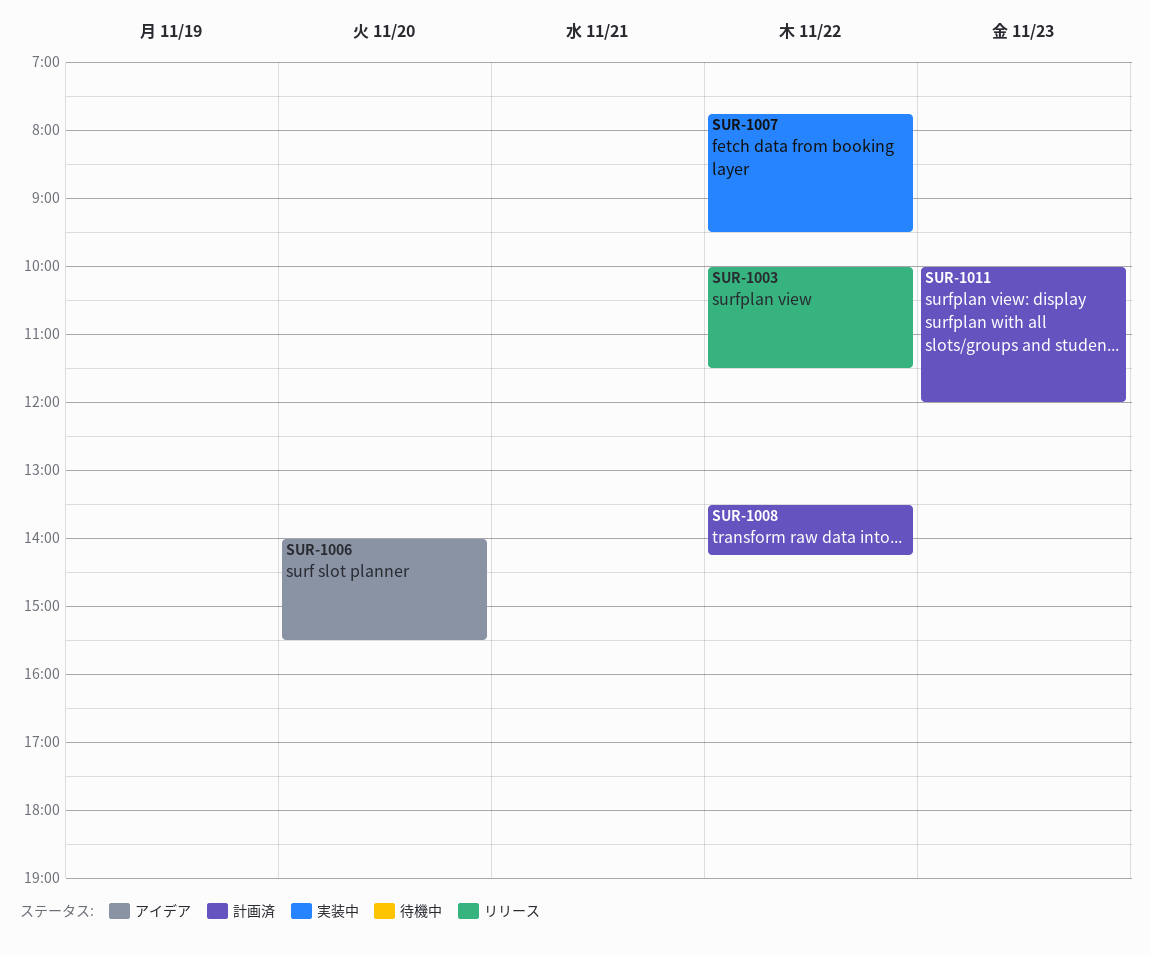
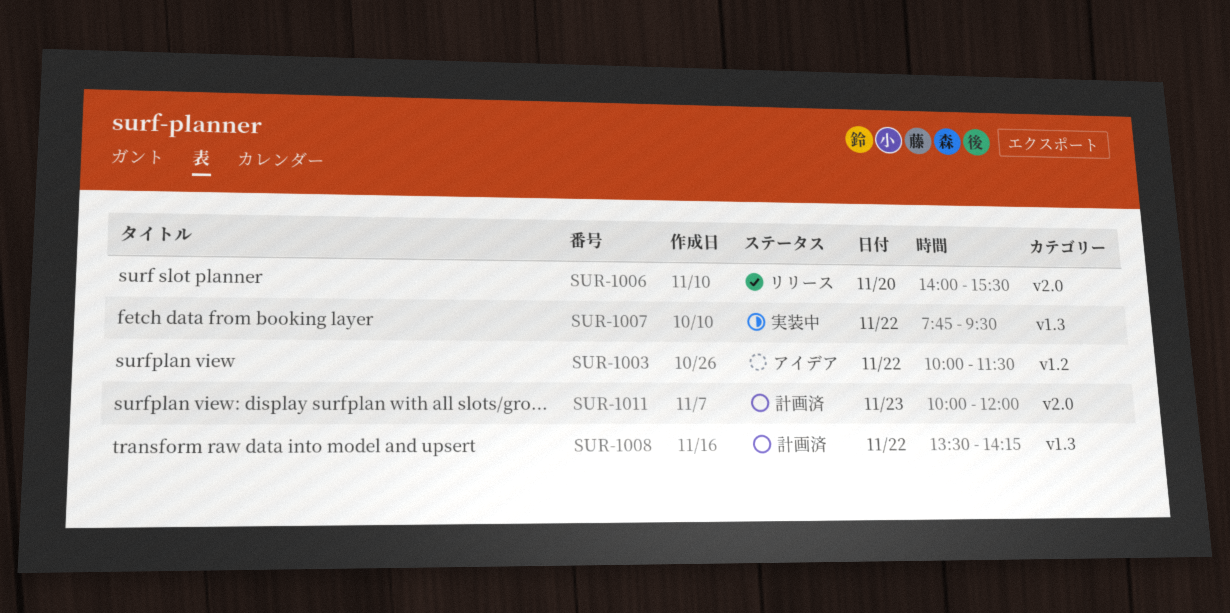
SUR-1003, status: リリース -> アイデア
SUR-1006, status: アイデア -> リリース

